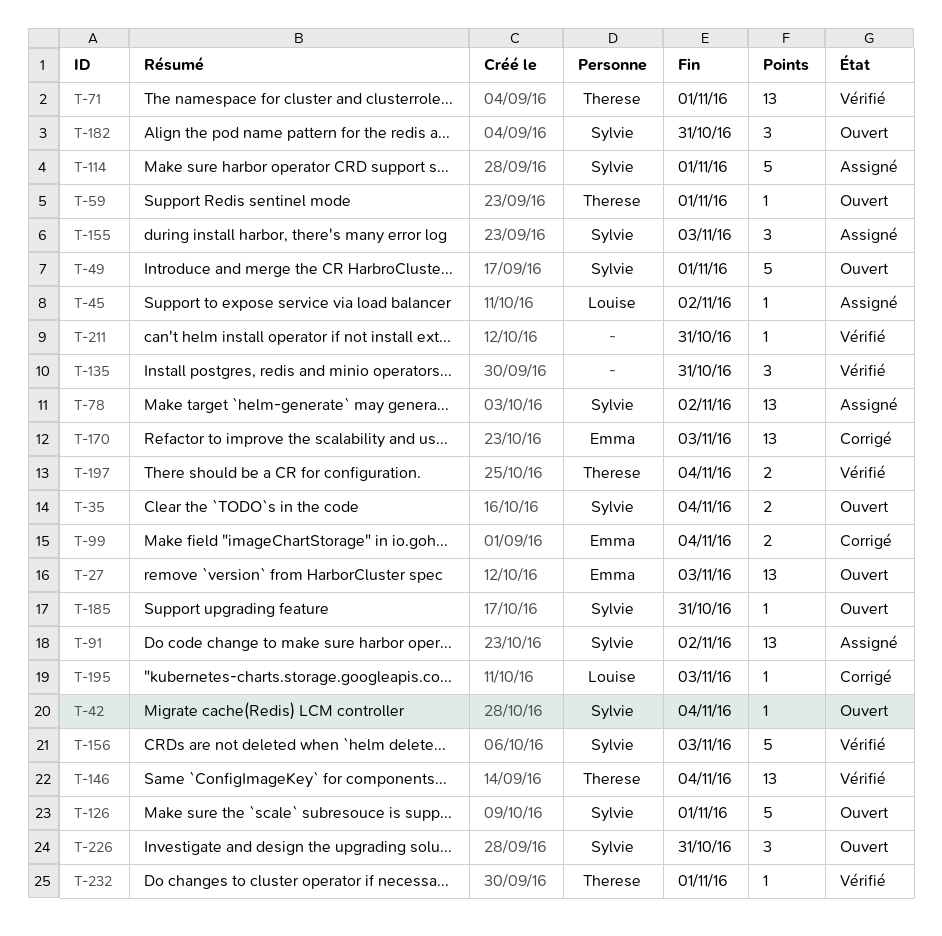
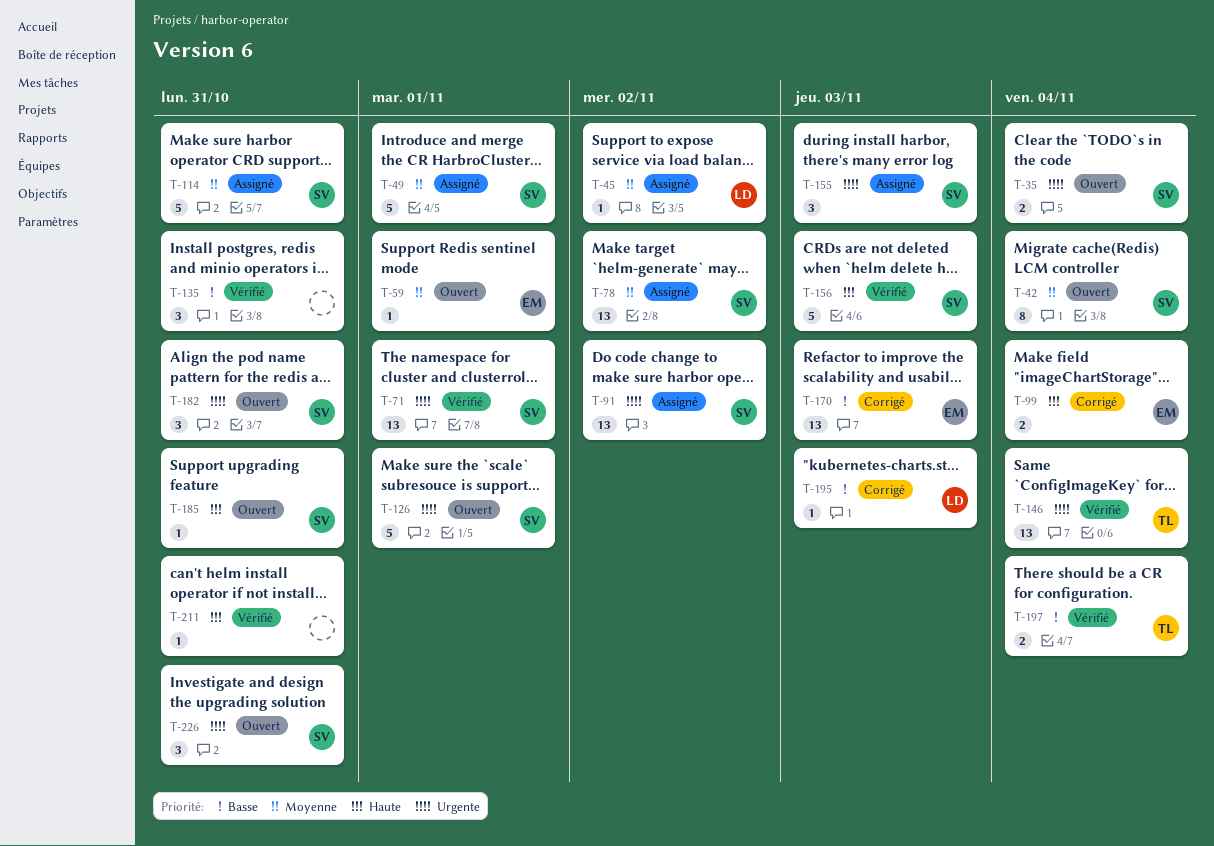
T-27: present -> none
T-42, estimate: 1 -> 8
T-49, status: Ouvert -> Assigné
T-59, owner: Therese -> Emma
T-71, owner: Therese -> Sylvie
T-114, due: Nov 1 -> Oct 31
T-232: present -> none

